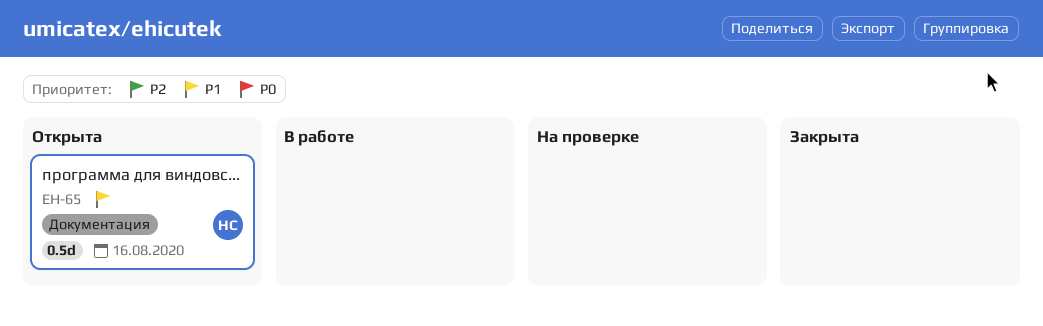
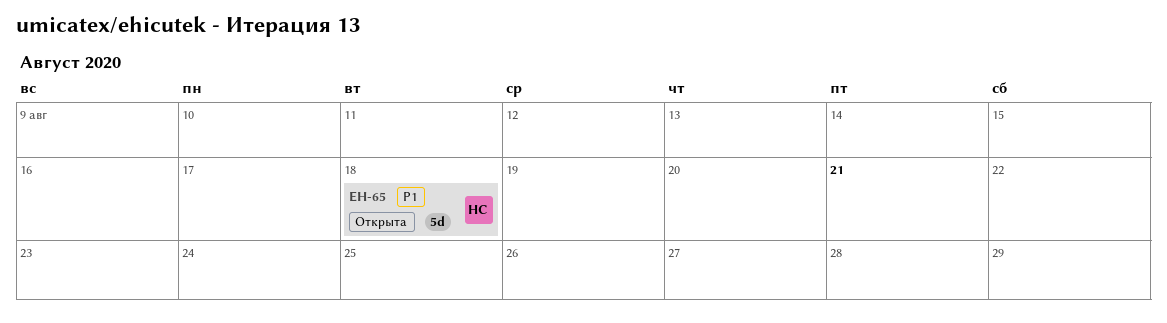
EH-65, estimate: 0.5d -> 5d
EH-65, due: Aug 16 -> Aug 18

